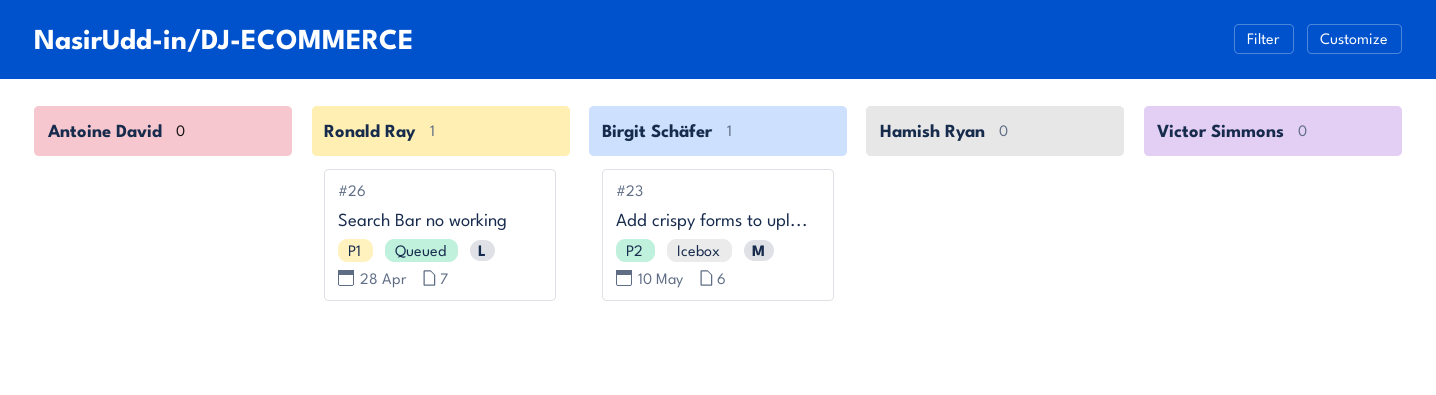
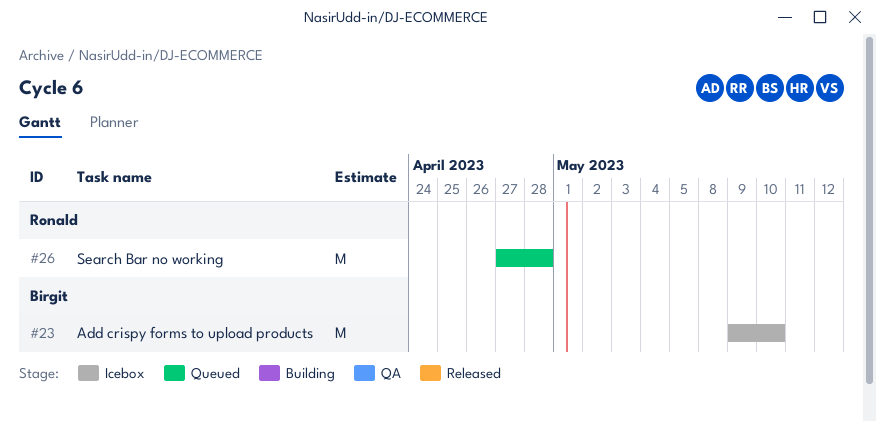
#26, estimate: L -> M

